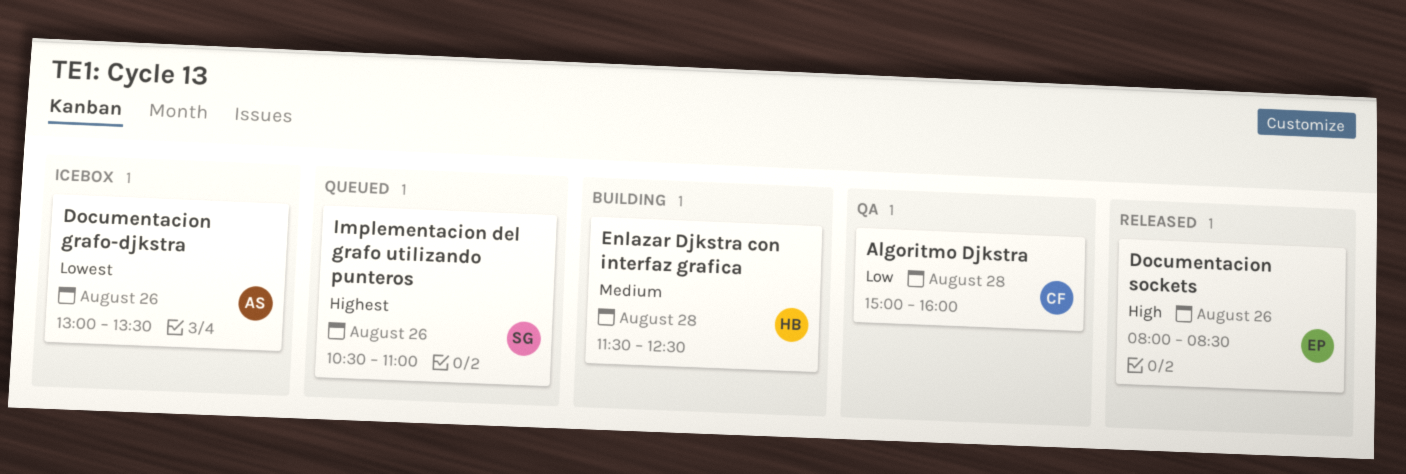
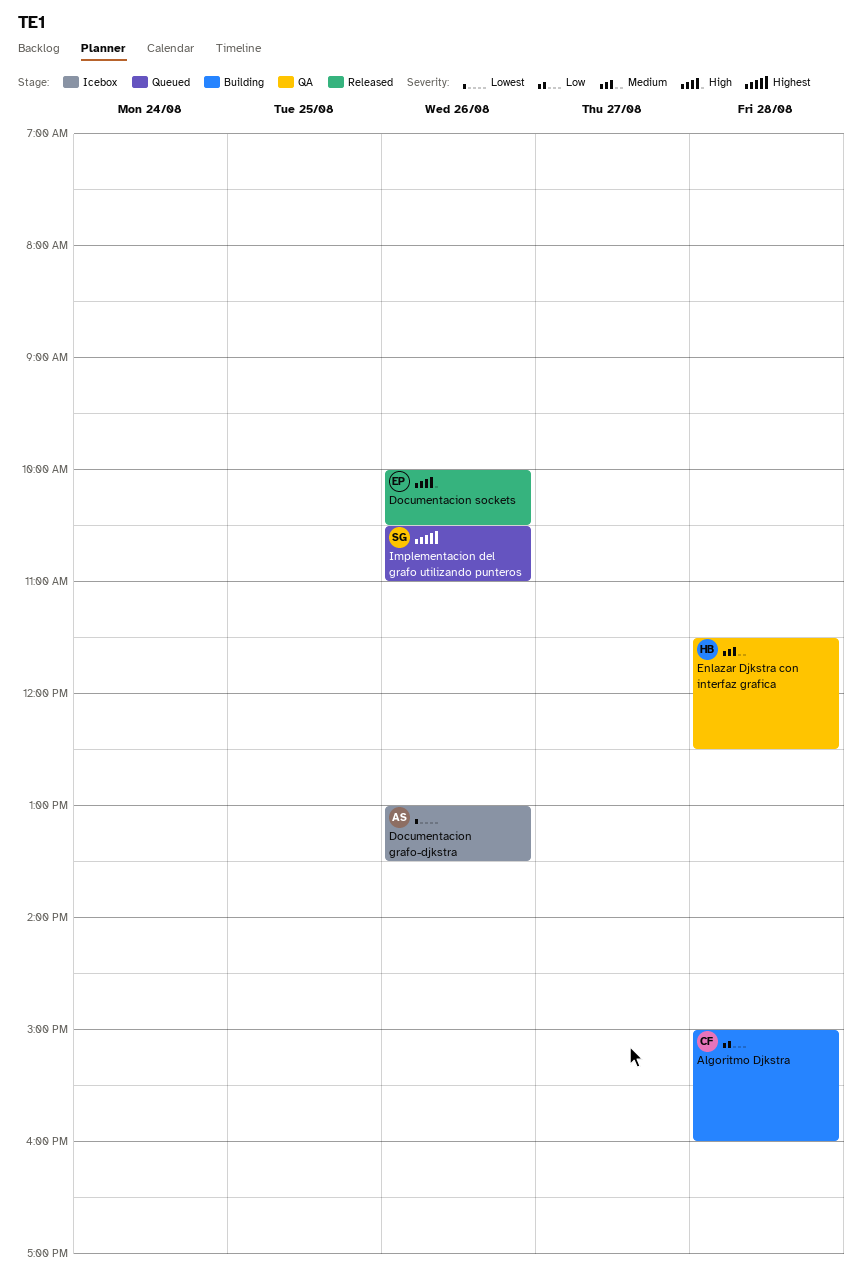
Algoritmo Djkstra, status: QA -> Building
Documentacion sockets, begins: 08:00 -> 10:00
Documentacion sockets, ends: 08:30 -> 10:30
Enlazar Djkstra con interfaz grafica, status: Building -> QA

